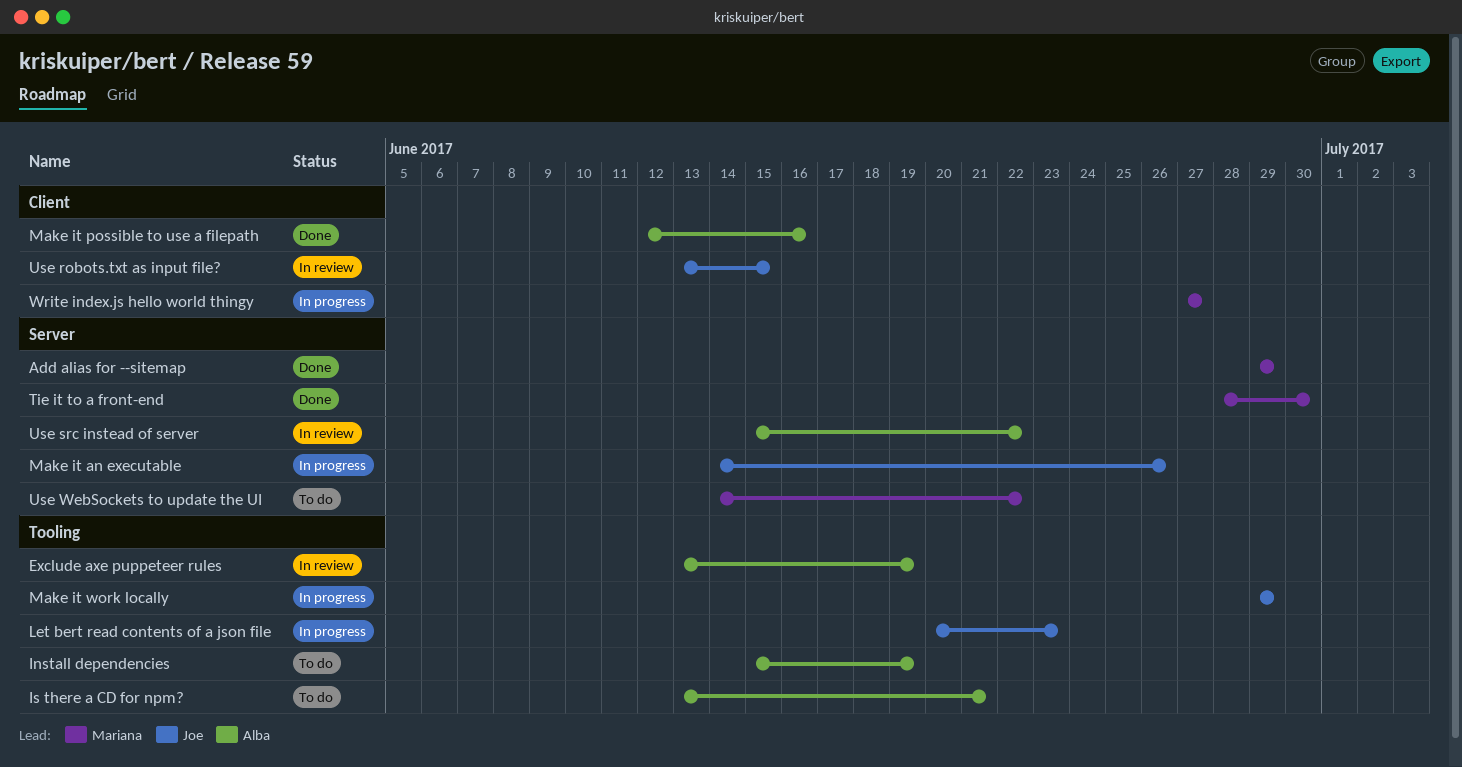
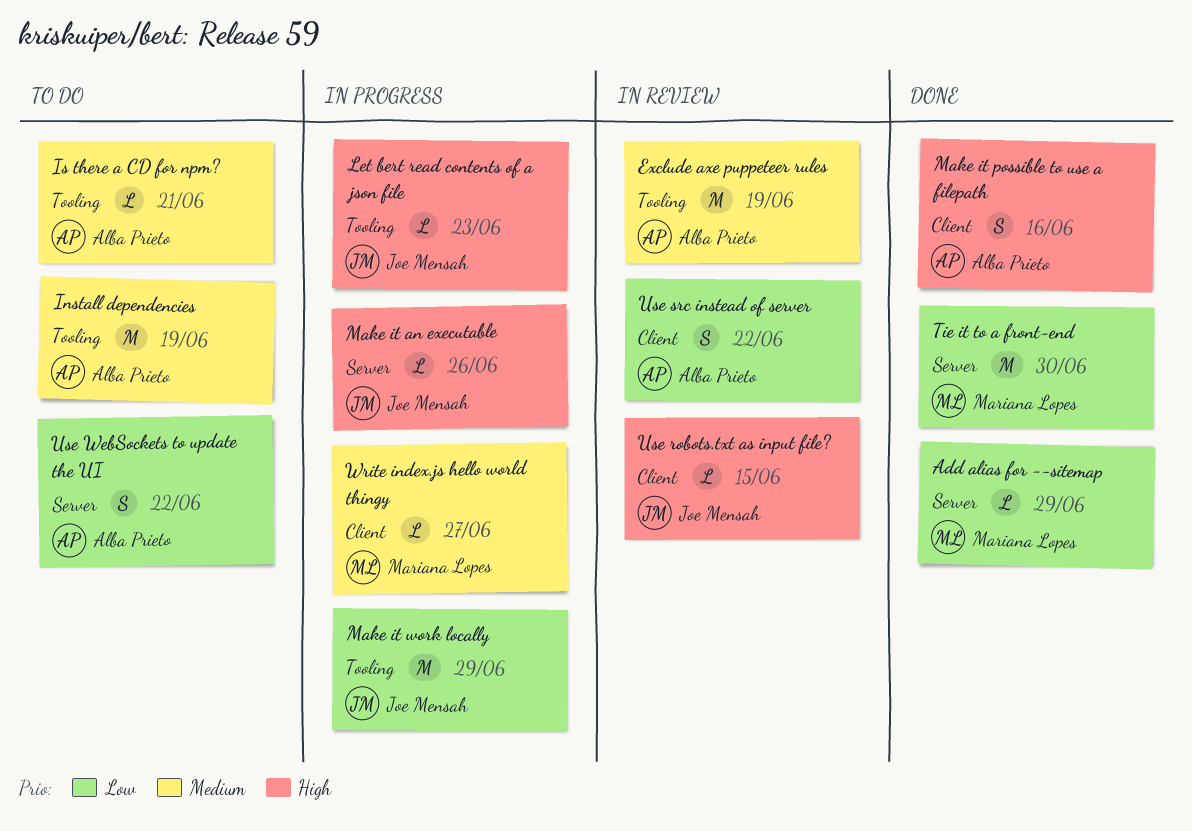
Use src instead of server, label: Server -> Client
Use WebSockets to update the UI, owner: Mariana Lopes -> Alba Prieto

